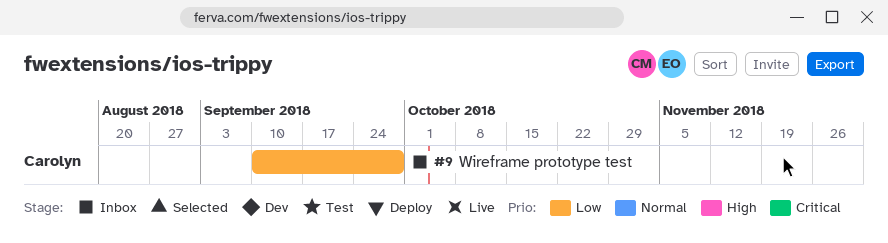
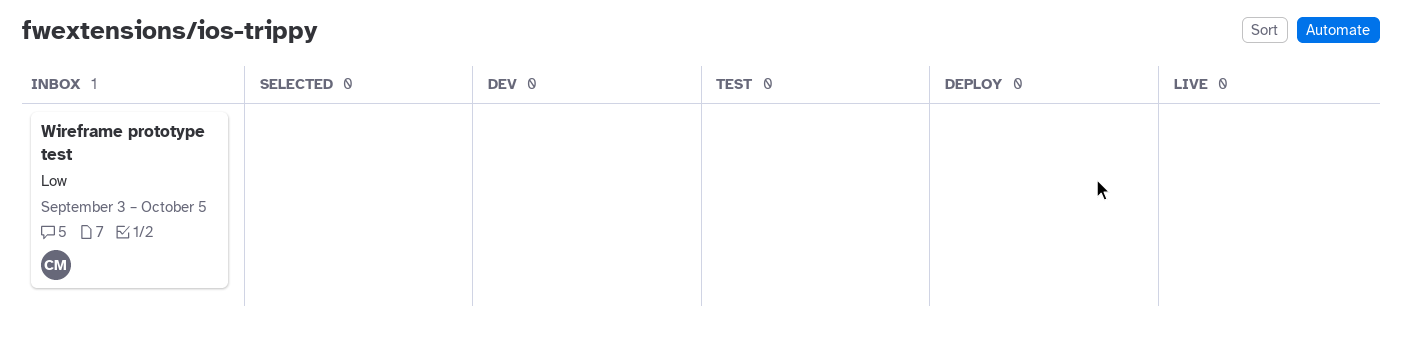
Wireframe prototype test, start: Sep 10 -> Sep 3
Wireframe prototype test, due: Sep 28 -> Oct 5

